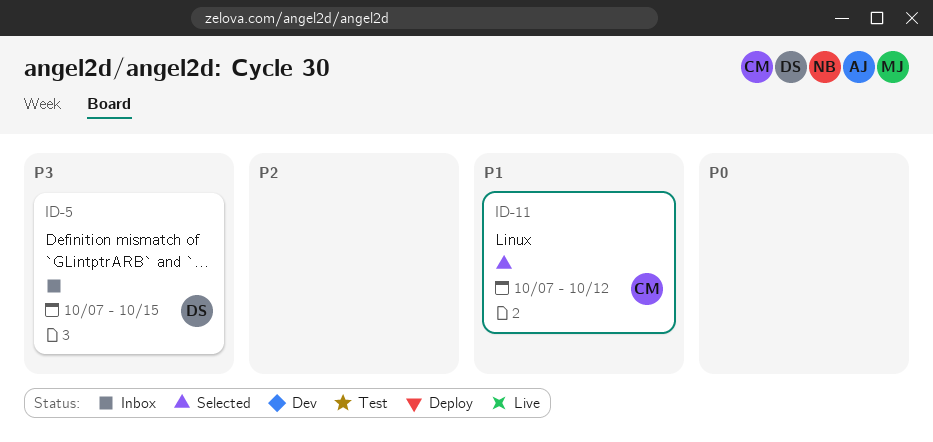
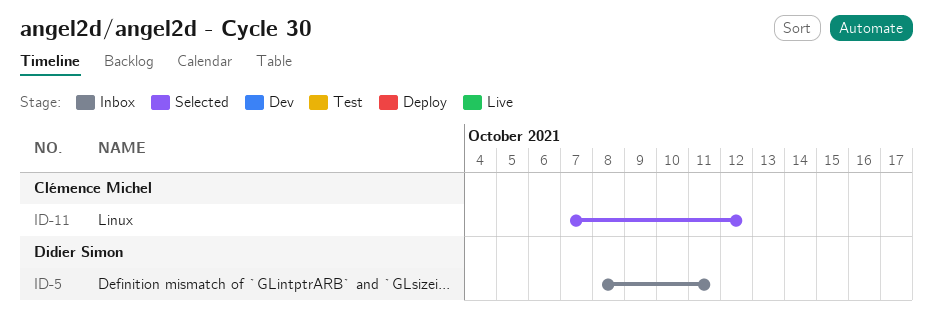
ID-5, start: Oct 7 -> Oct 8
ID-5, due: Oct 15 -> Oct 11

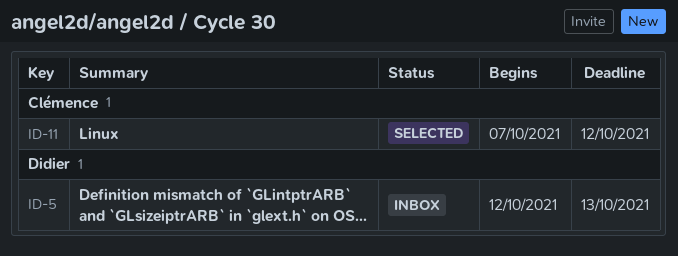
ID-5, start: Oct 8 -> Oct 12
ID-5, due: Oct 11 -> Oct 13

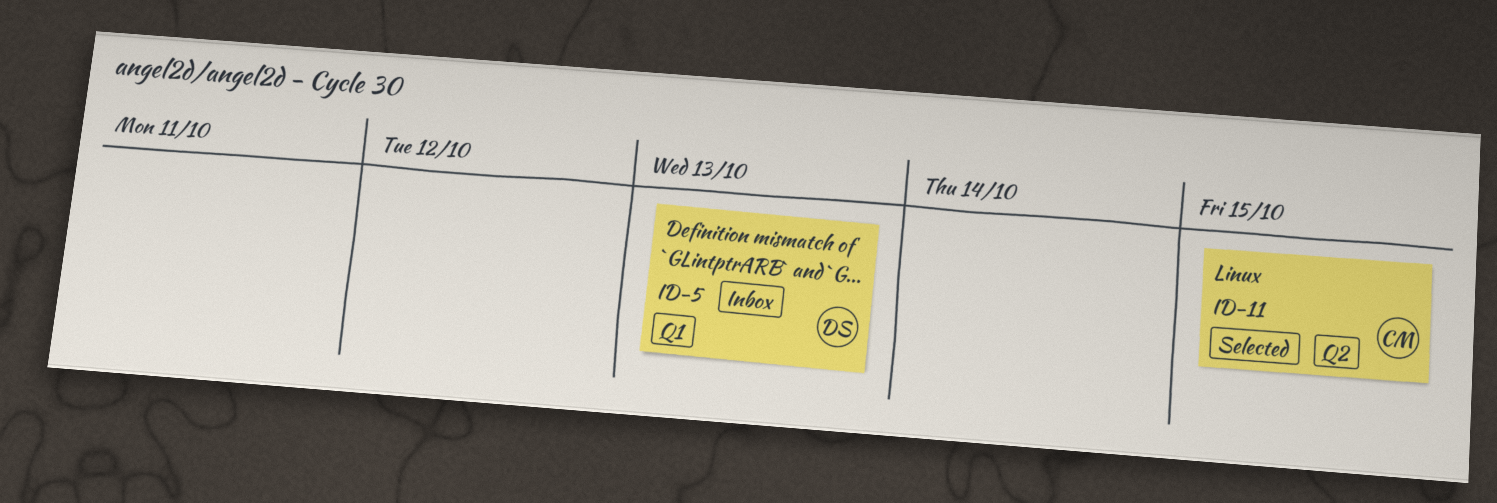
ID-11, due: Oct 12 -> Oct 15

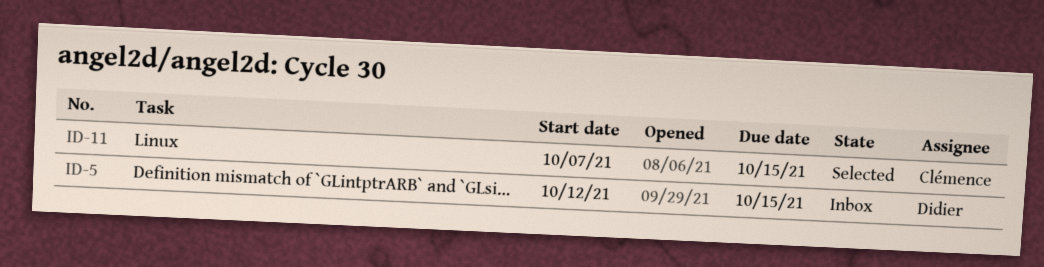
ID-5, due: Oct 13 -> Oct 15

